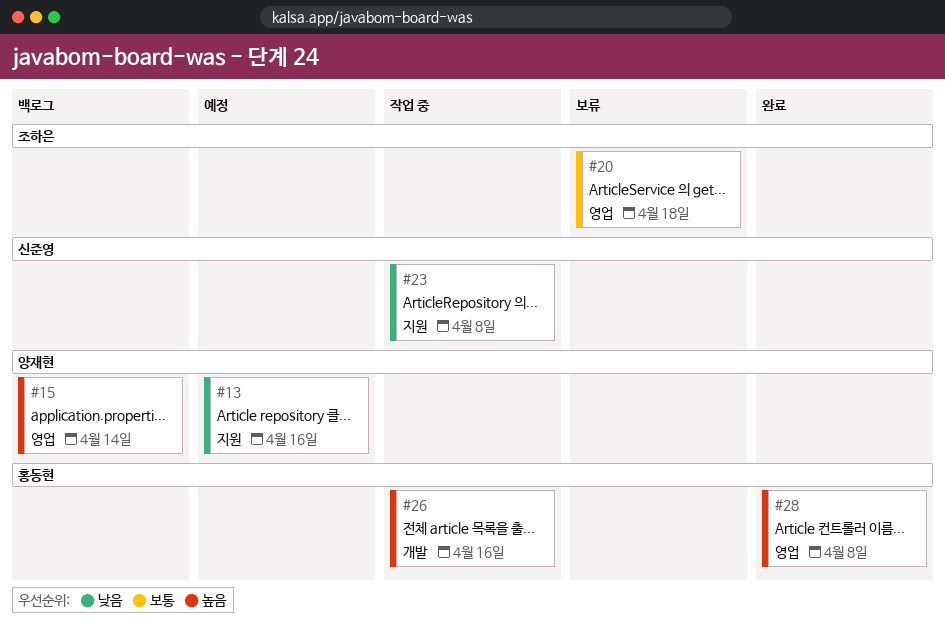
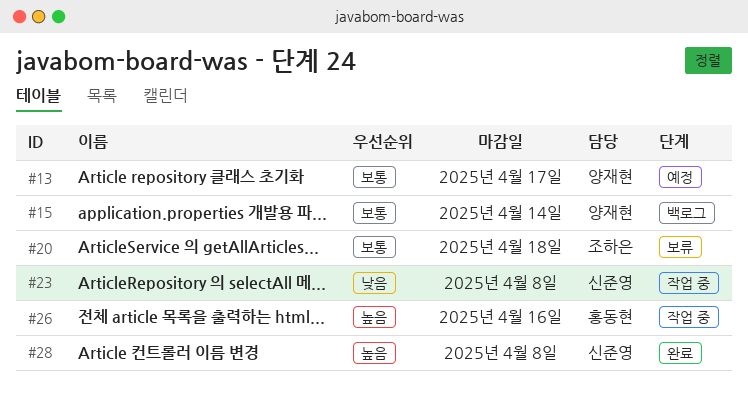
#13, priority: 낮음 -> 보통
#13, due: Apr 16 -> Apr 17
#15, priority: 높음 -> 보통
#28, owner: 홍동현 -> 신준영

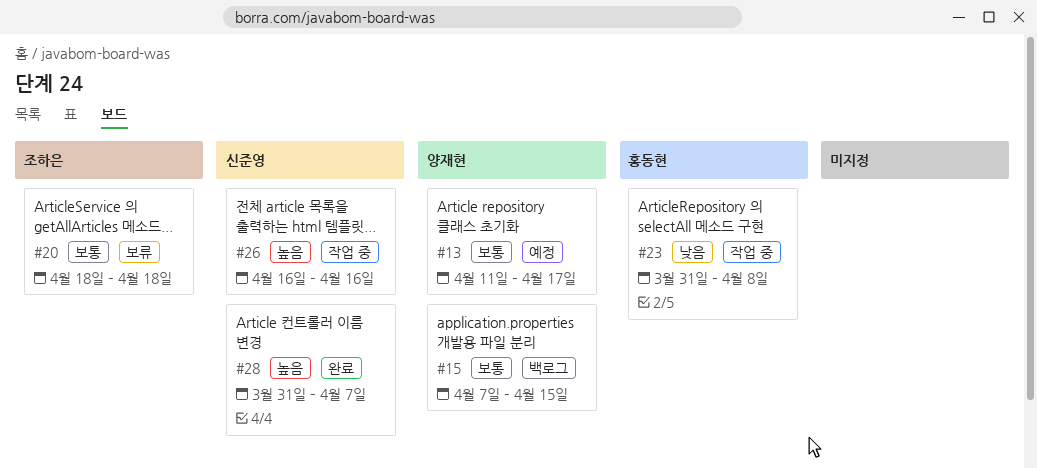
#15, due: Apr 14 -> Apr 15
#23, owner: 신준영 -> 홍동현
#26, owner: 홍동현 -> 신준영
#28, due: Apr 8 -> Apr 7

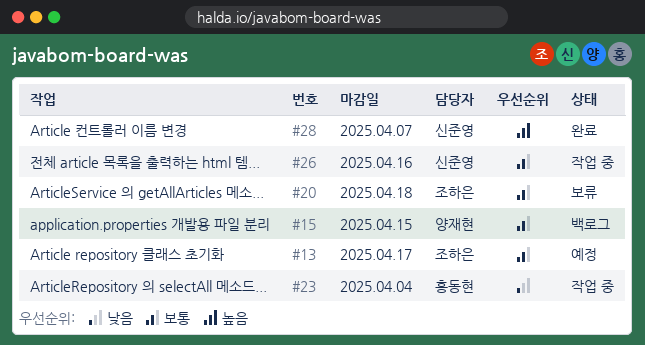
#13, owner: 양재현 -> 조하은
#23, due: Apr 8 -> Apr 4
#26, priority: 높음 -> 보통

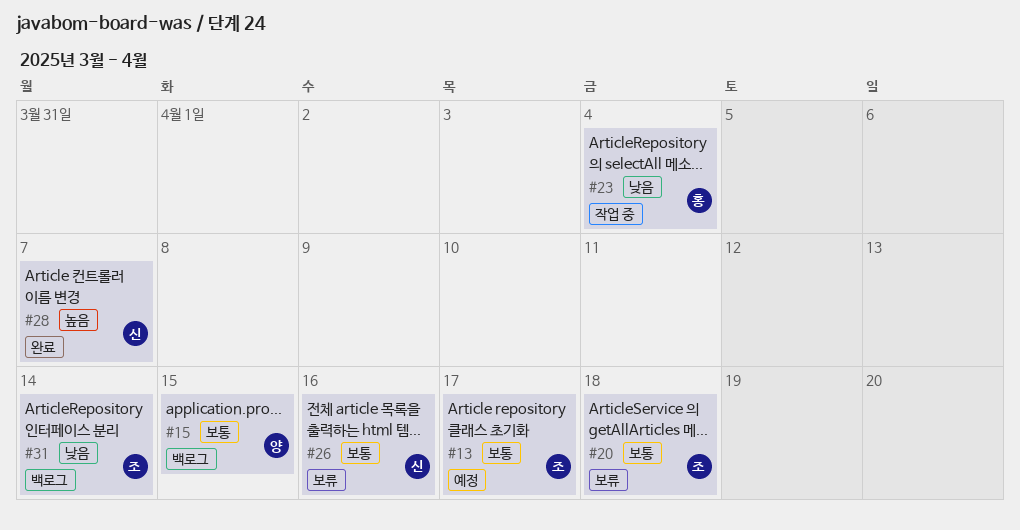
#26, status: 작업 중 -> 보류
#31: none -> present

